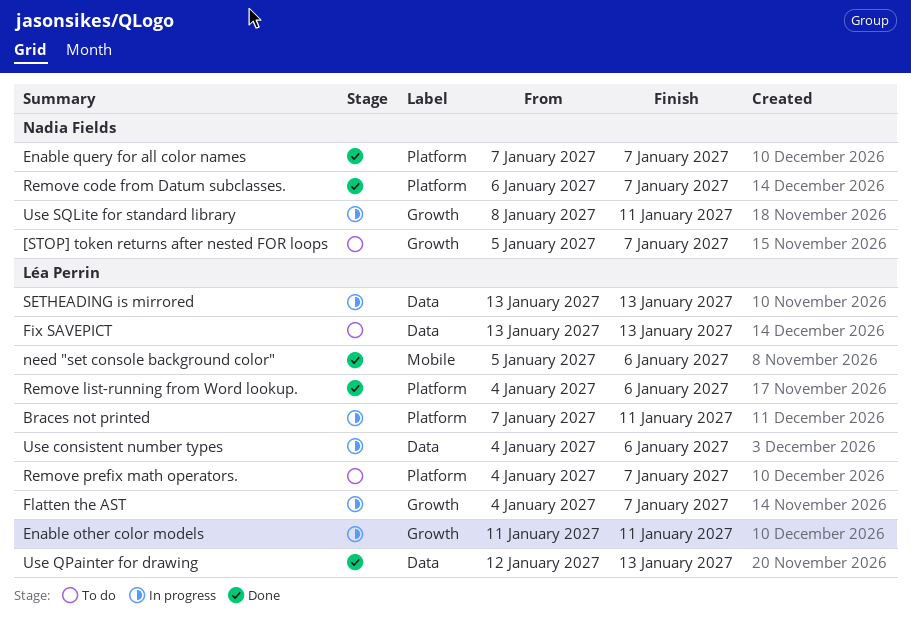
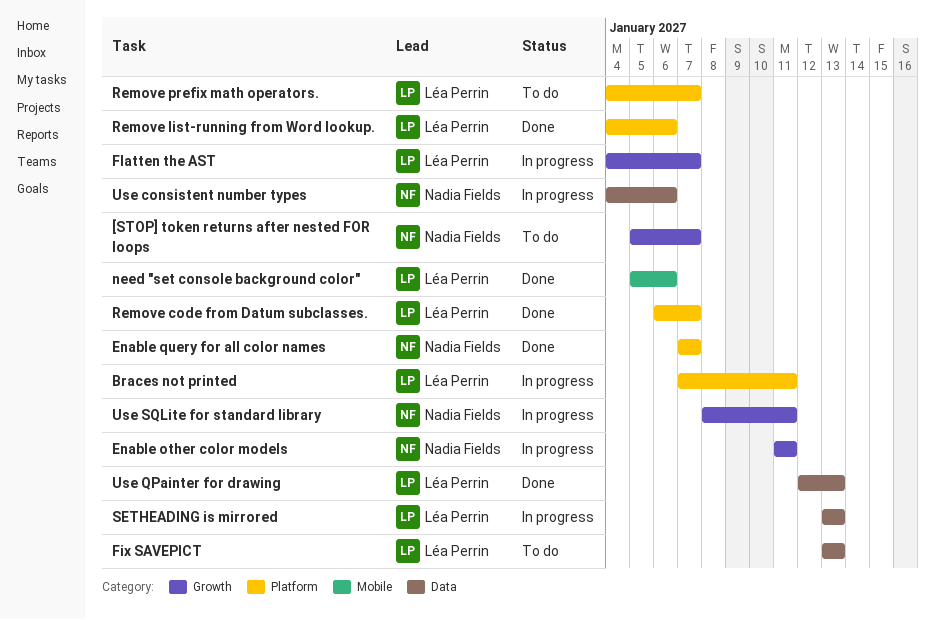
Enable other color models, owner: Léa Perrin -> Nadia Fields
Remove code from Datum subclasses., owner: Nadia Fields -> Léa Perrin
Use consistent number types, owner: Léa Perrin -> Nadia Fields

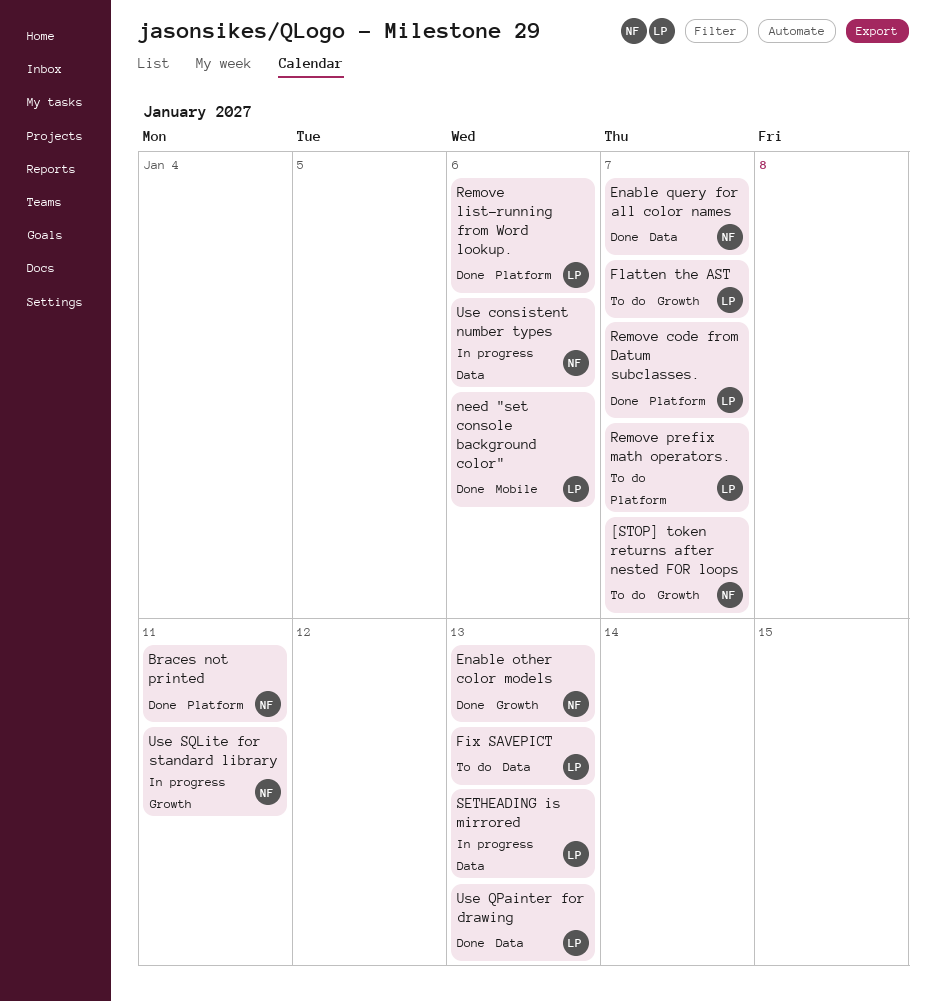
Braces not printed, status: In progress -> Done
Braces not printed, owner: Léa Perrin -> Nadia Fields
Enable other color models, status: In progress -> Done
Enable other color models, due: Jan 11 -> Jan 13
Enable query for all color names, label: Platform -> Data
Flatten the AST, status: In progress -> To do

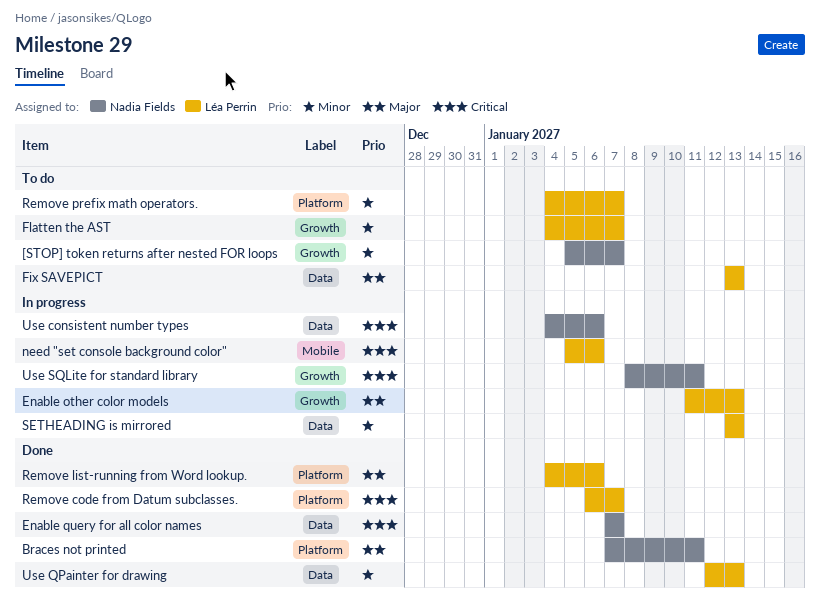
Enable other color models, status: Done -> In progress
Enable other color models, owner: Nadia Fields -> Léa Perrin
need "set console background color", status: Done -> In progress

